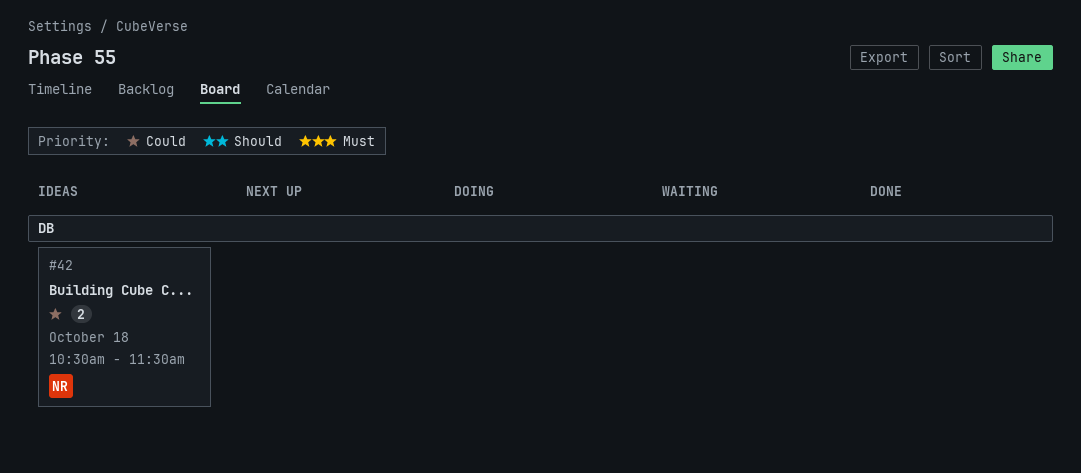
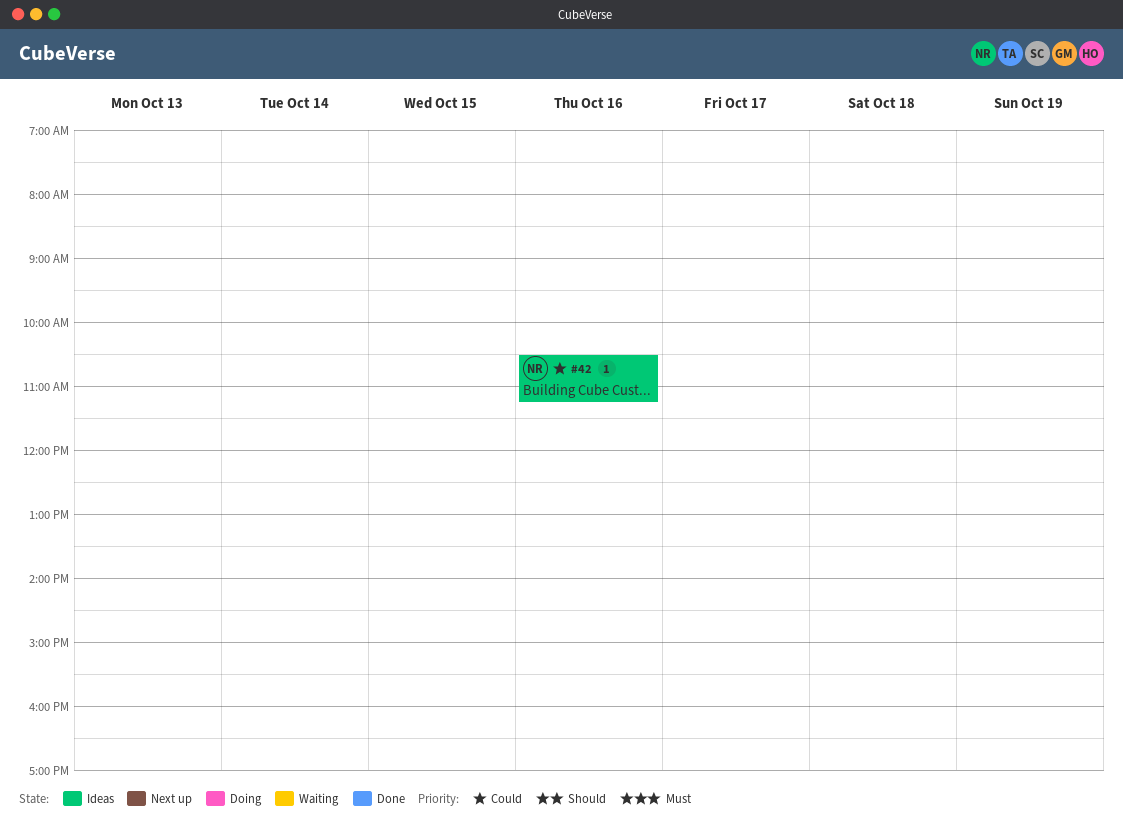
#42, estimate: 2 -> 1
#42, day: Oct 18 -> Oct 16
#42, ends: 11:30 -> 11:15

